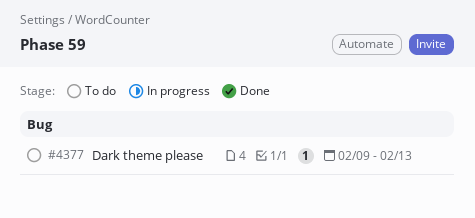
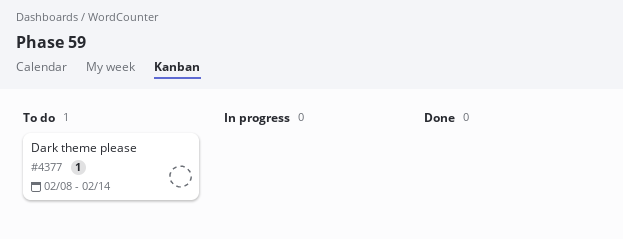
#4377, start: Feb 9 -> Feb 8
#4377, due: Feb 13 -> Feb 14

